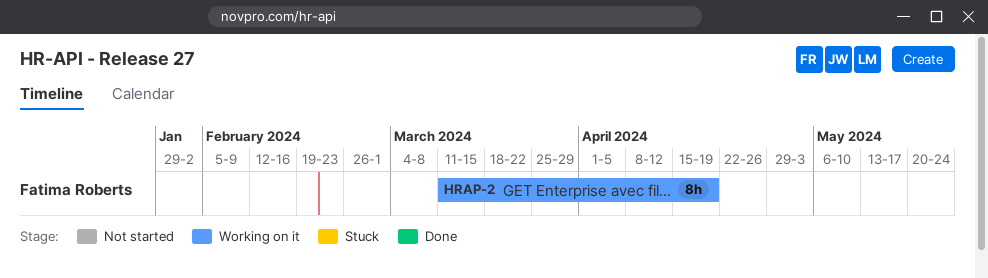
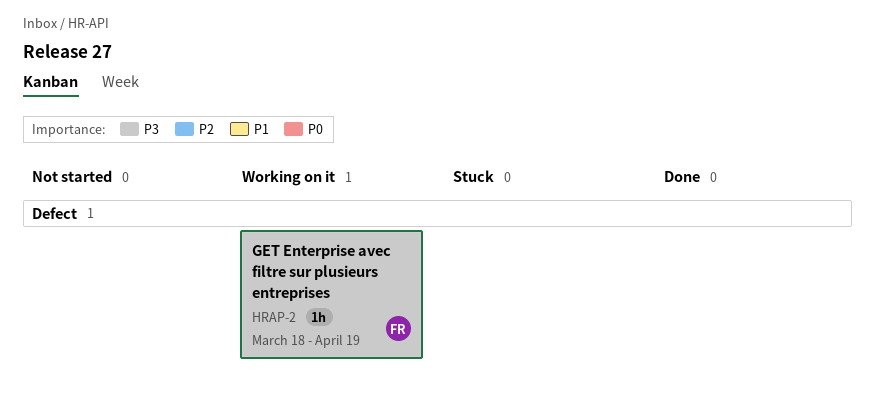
HRAP-2, estimate: 8h -> 1h
HRAP-2, start: Mar 11 -> Mar 18

